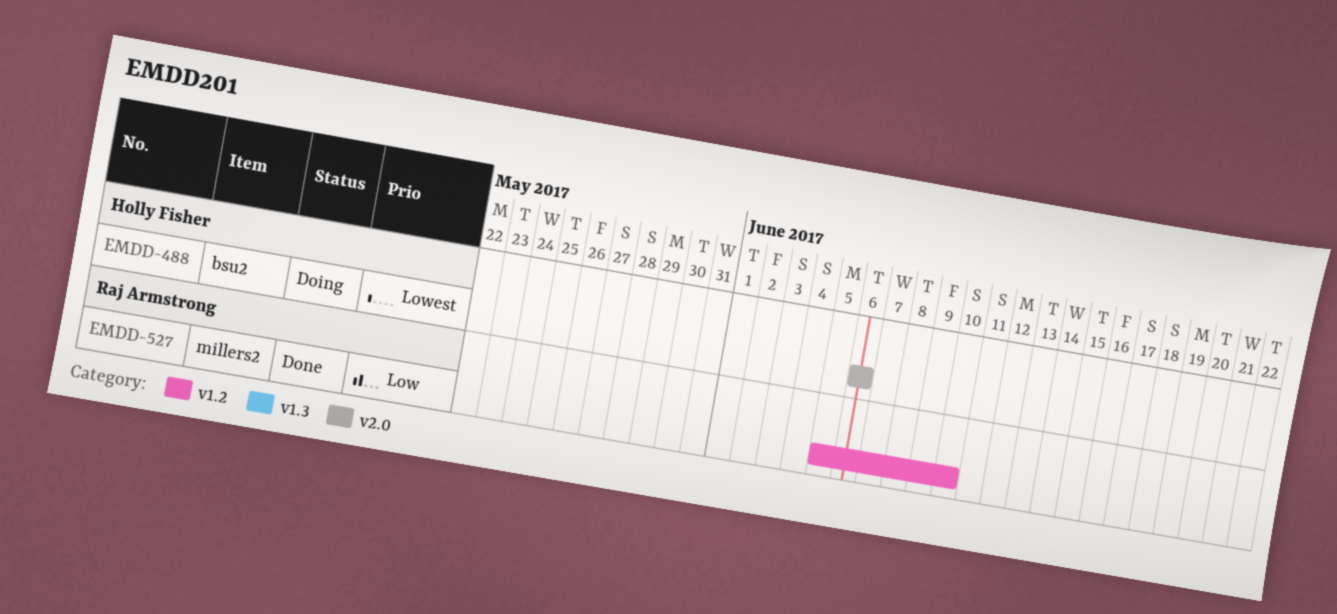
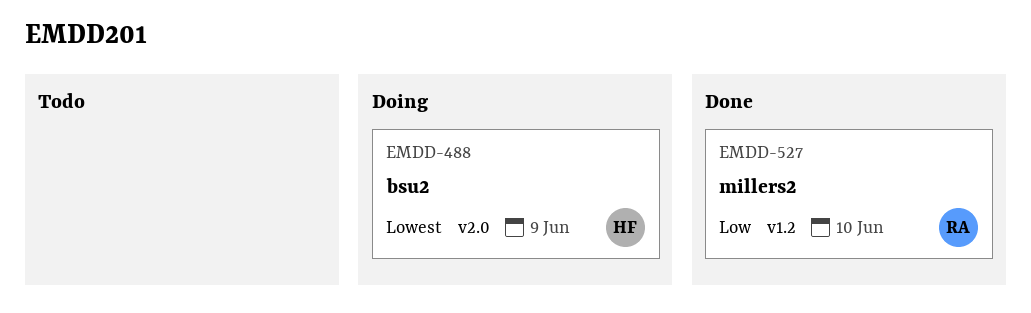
EMDD-488, due: Jun 6 -> Jun 9

